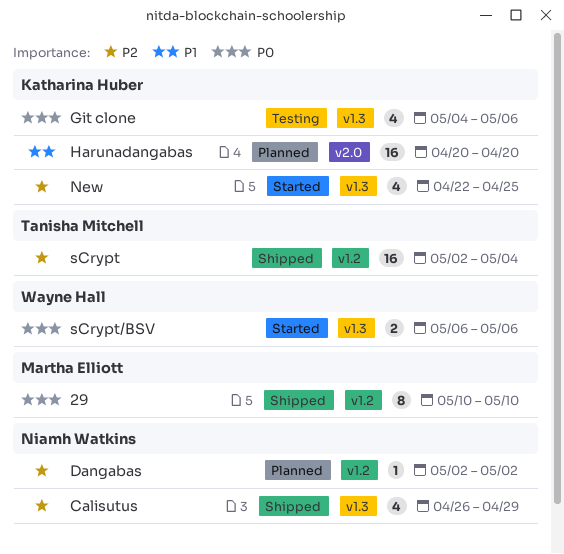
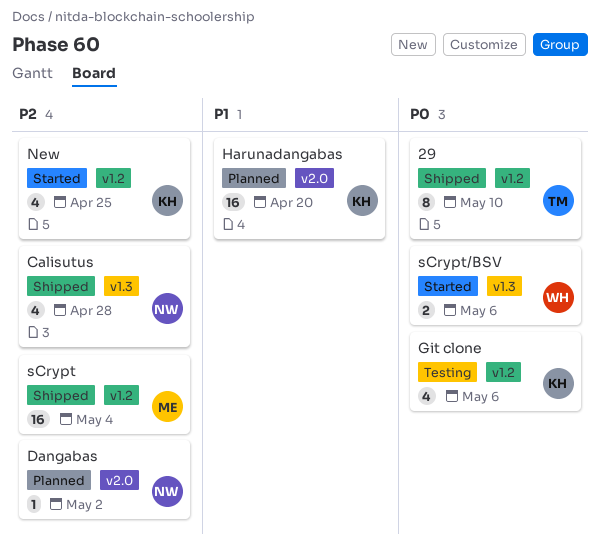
29, owner: Martha Elliott -> Tanisha Mitchell
Calisutus, due: Apr 29 -> Apr 28
Dangabas, label: v1.2 -> v2.0
Git clone, label: v1.3 -> v1.2
New, label: v1.3 -> v1.2
sCrypt, owner: Tanisha Mitchell -> Martha Elliott

